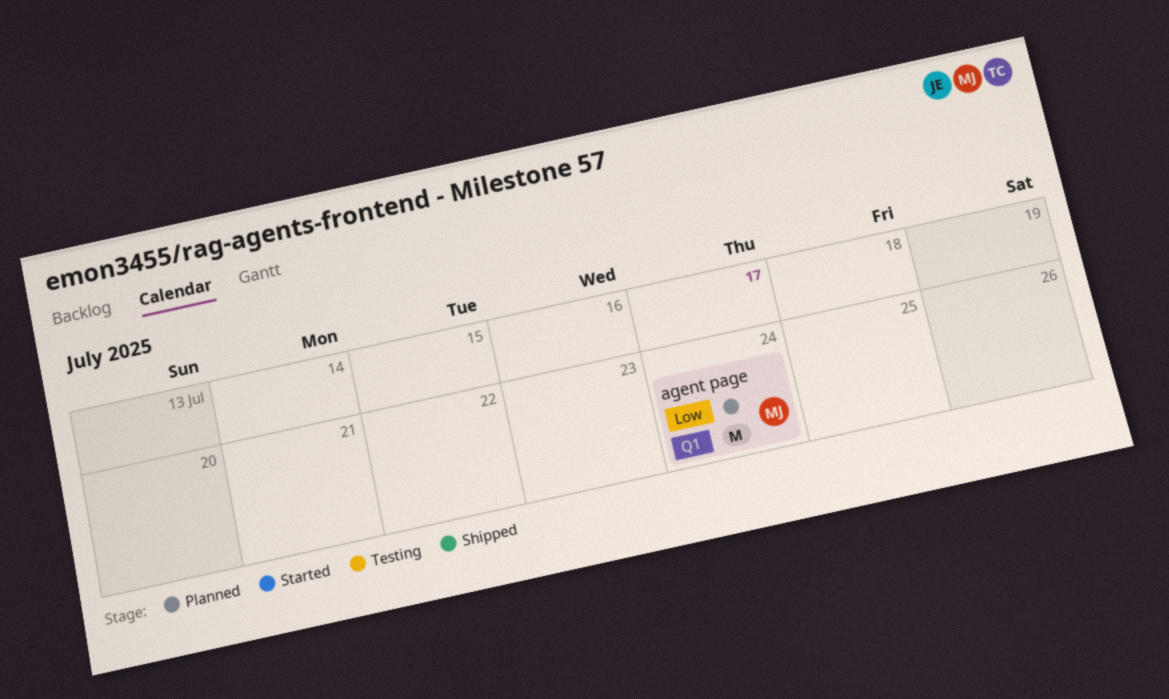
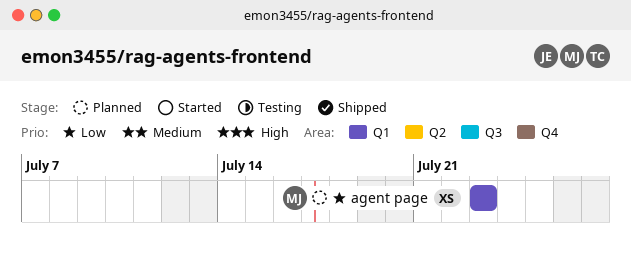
agent page, estimate: M -> XS
agent page, due: Jul 24 -> Jul 23

